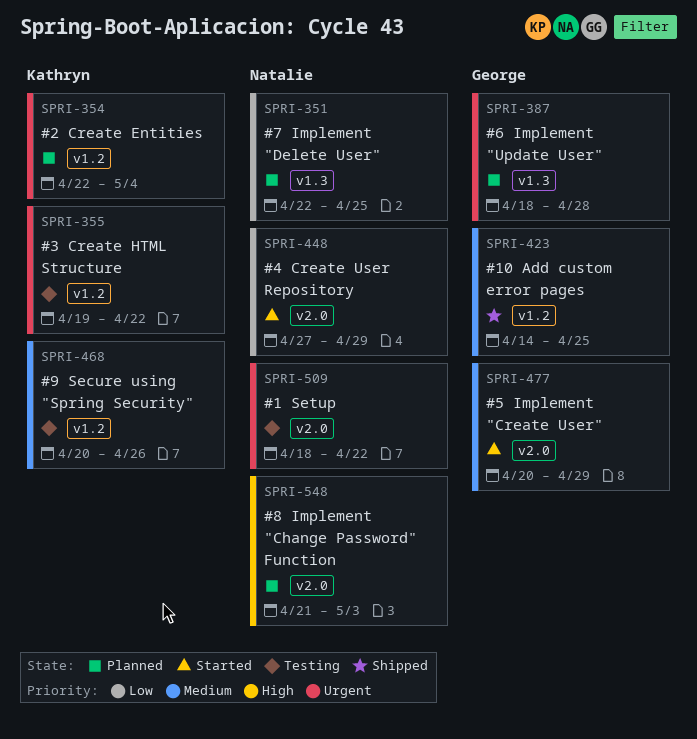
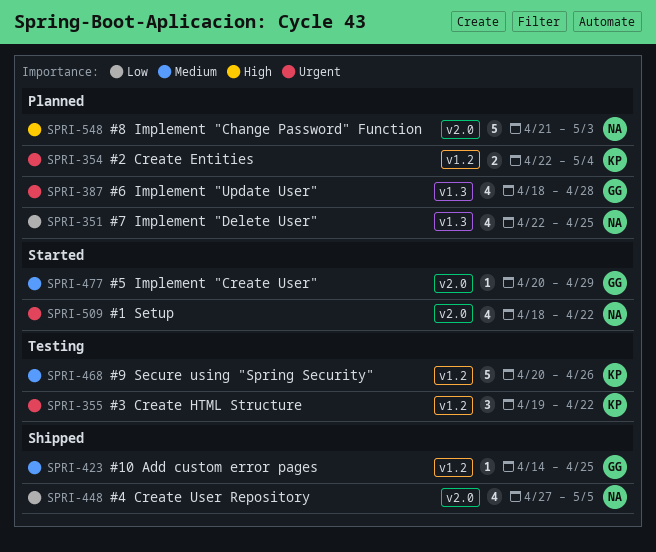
SPRI-448, status: Started -> Shipped
SPRI-448, due: Apr 29 -> May 5
SPRI-509, status: Testing -> Started

